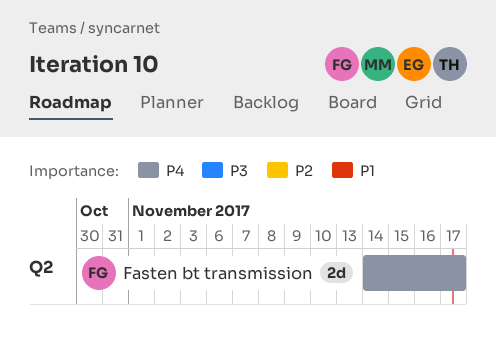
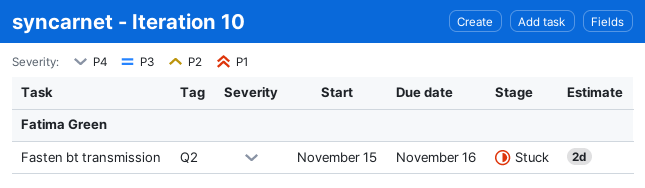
Fasten bt transmission, start: Nov 14 -> Nov 15
Fasten bt transmission, due: Nov 17 -> Nov 16

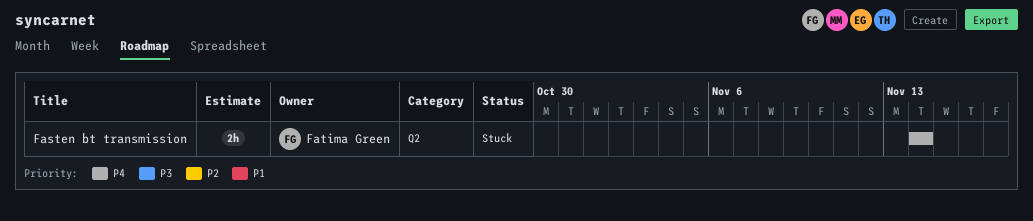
Fasten bt transmission, estimate: 2d -> 2h
Fasten bt transmission, start: Nov 15 -> Nov 14
Fasten bt transmission, due: Nov 16 -> Nov 14

